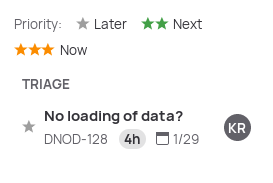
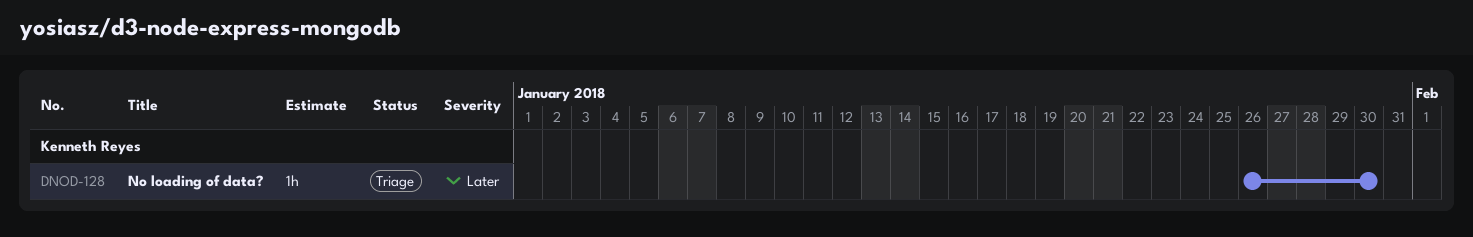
DNOD-128, estimate: 4h -> 1h
DNOD-128, due: Jan 29 -> Jan 30

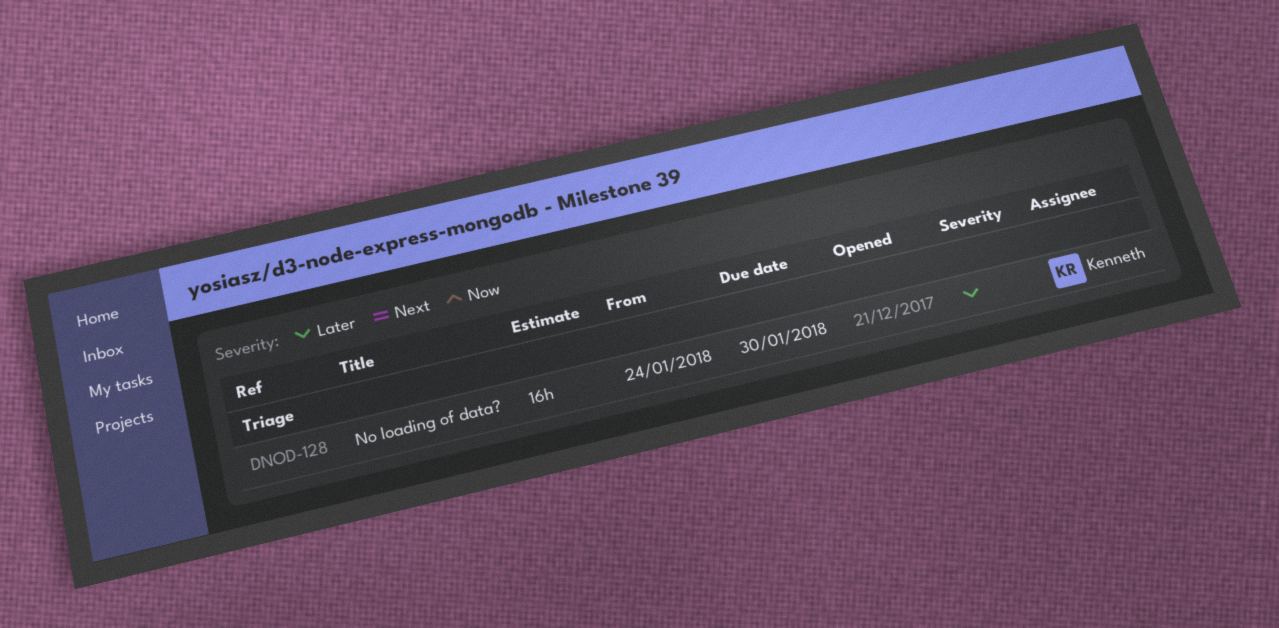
DNOD-128, estimate: 1h -> 16h
DNOD-128, start: Jan 26 -> Jan 24

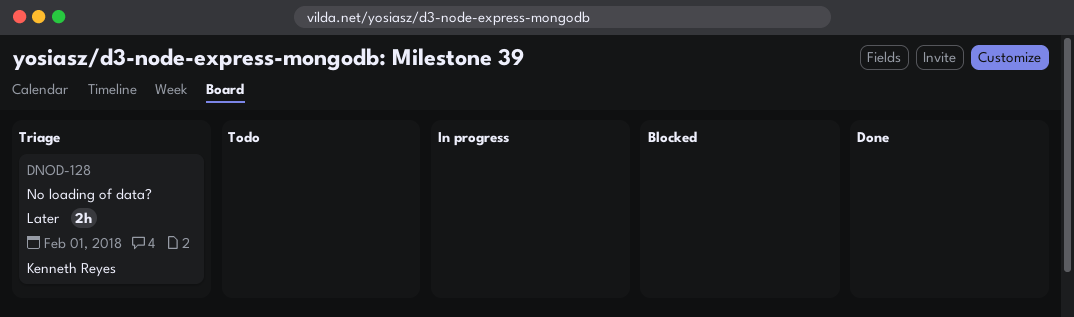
DNOD-128, estimate: 16h -> 2h
DNOD-128, due: Jan 30 -> Feb 1

